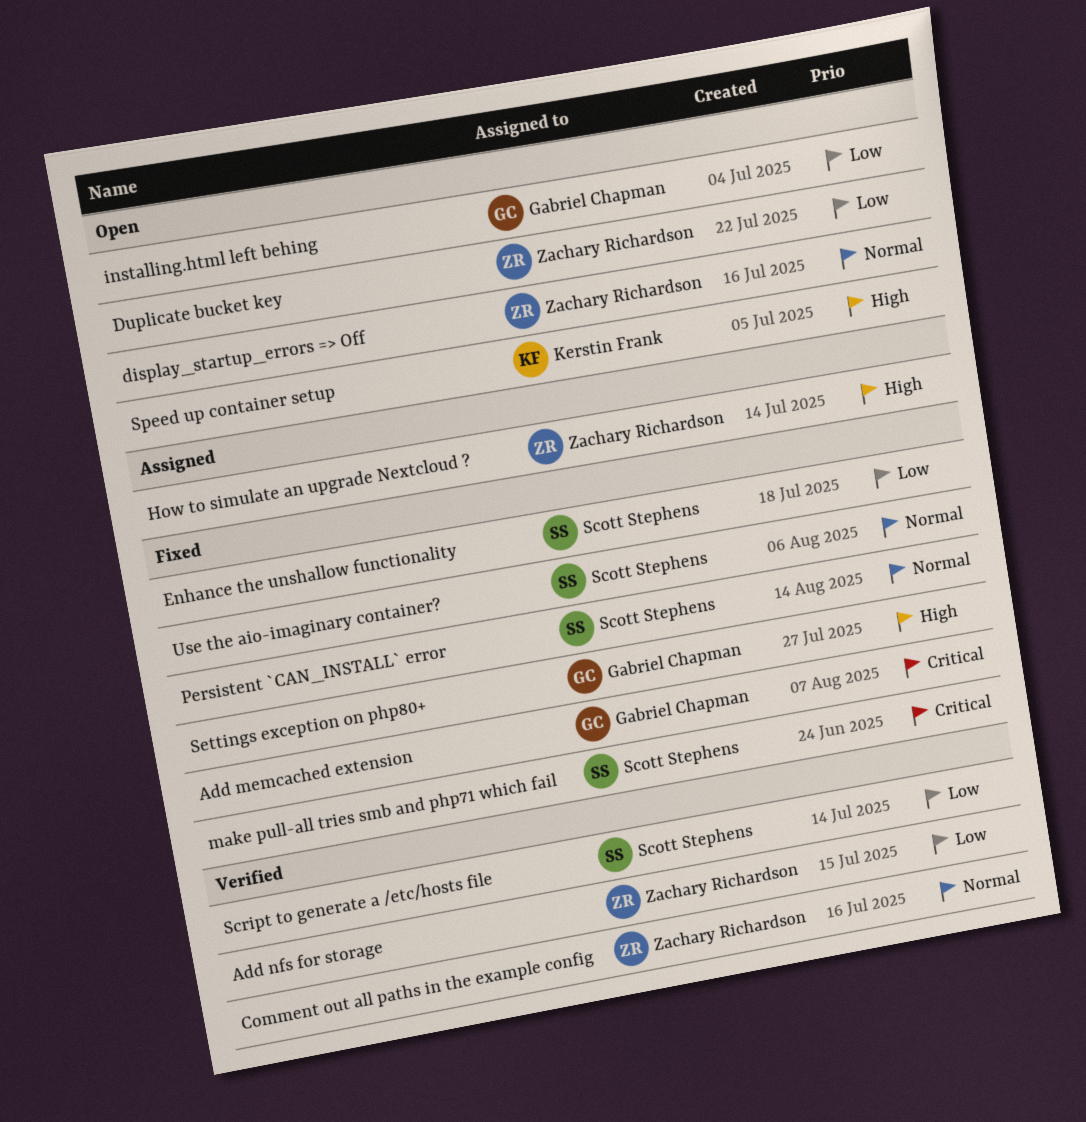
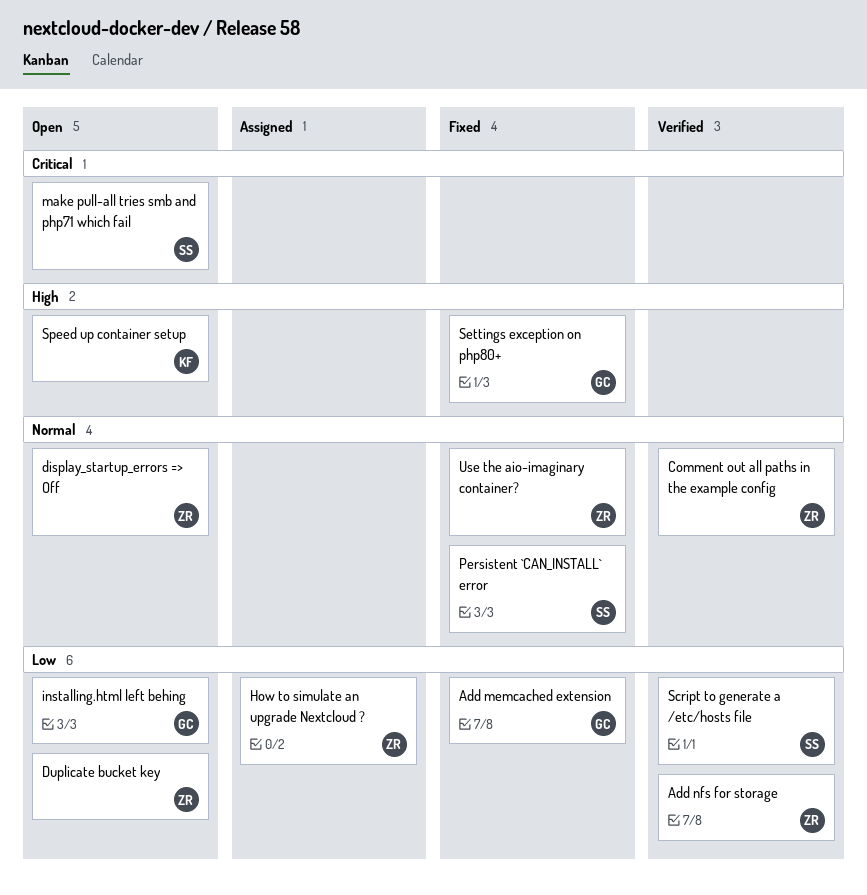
Add memcached extension, priority: Critical -> Low
Enhance the unshallow functionality: present -> none
How to simulate an upgrade Nextcloud ?, priority: High -> Low
make pull-all tries smb and php71 which fail, status: Fixed -> Open
Use the aio-imaginary container?, owner: Scott Stephens -> Zachary Richardson

